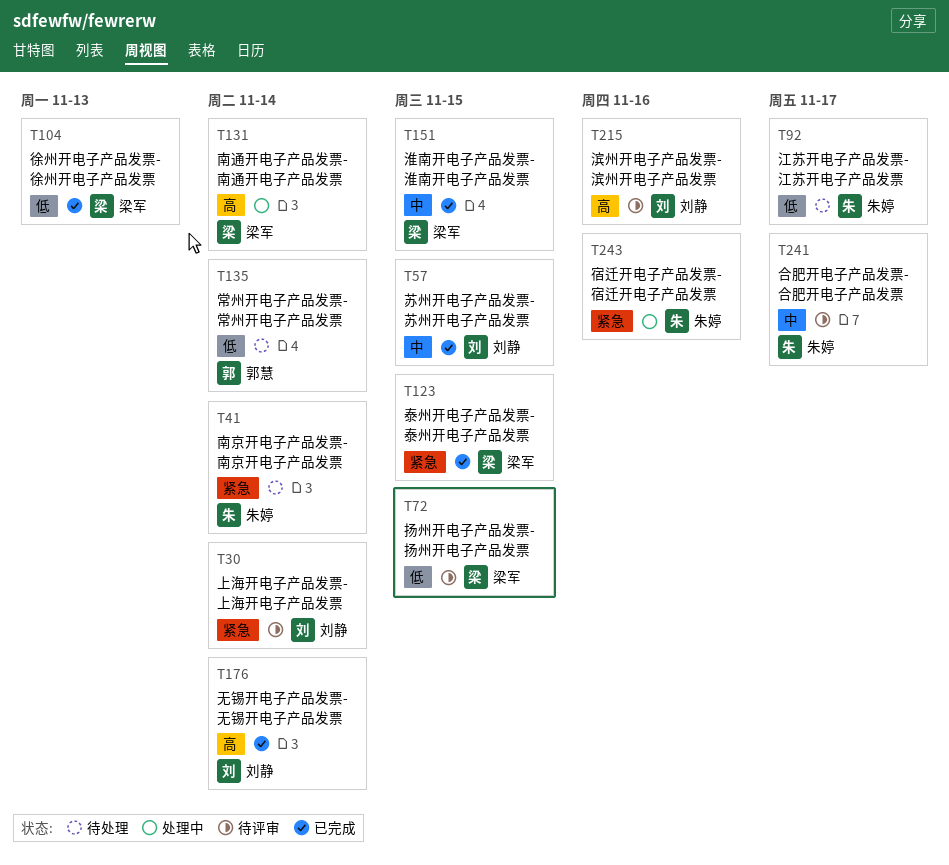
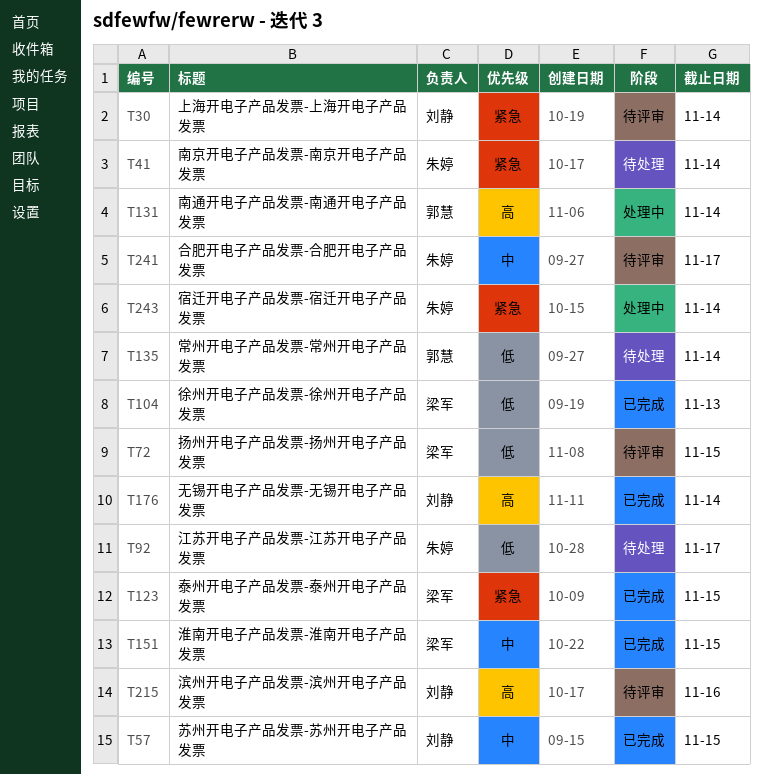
T131, owner: 梁军 -> 郭慧
T243, due: Nov 16 -> Nov 14

